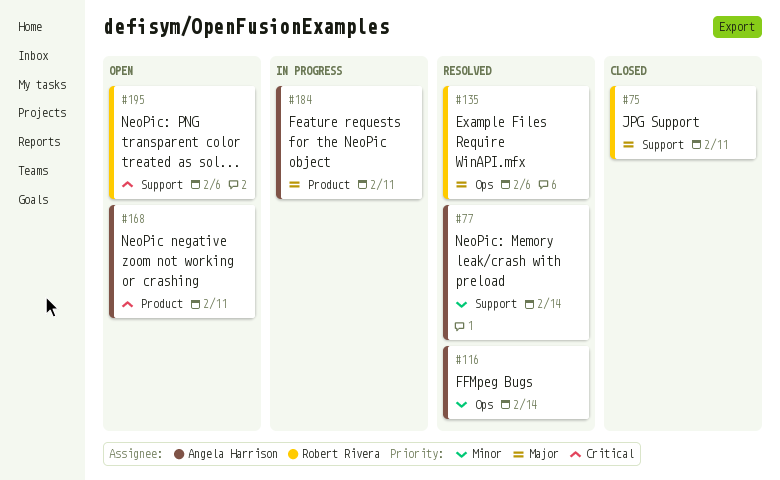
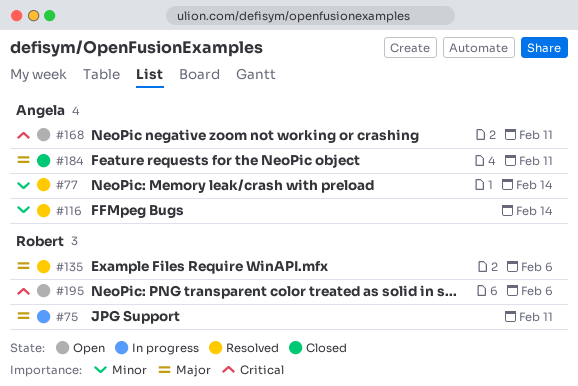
#75, status: Closed -> In progress
#184, status: In progress -> Closed

